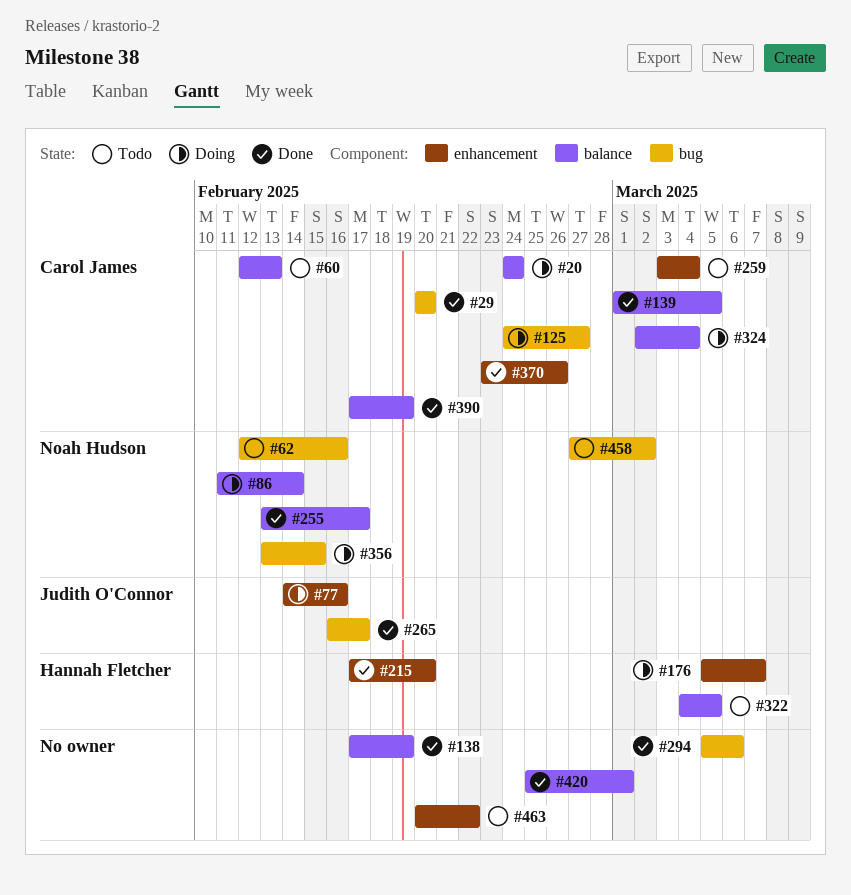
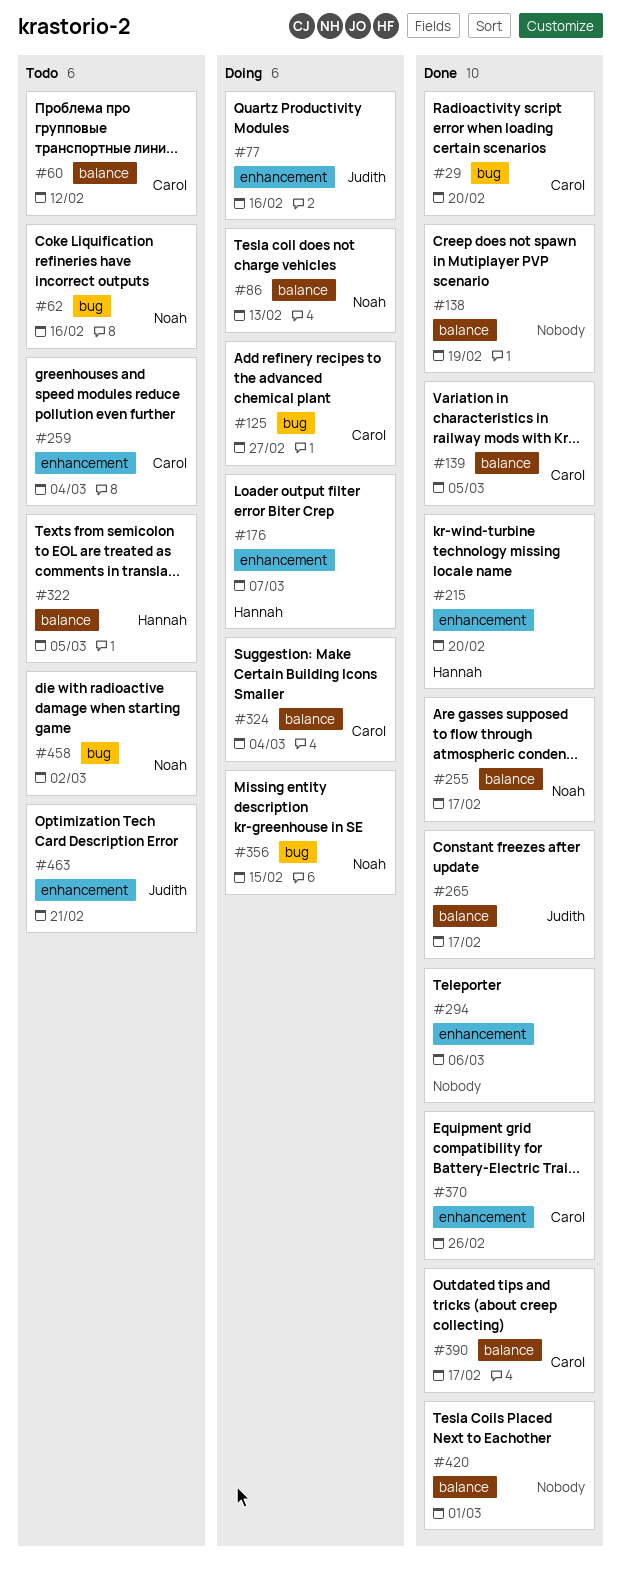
#20: present -> none
#60, due: Feb 13 -> Feb 12
#86, due: Feb 14 -> Feb 13
#265, label: bug -> balance
#294, label: bug -> enhancement
#390, due: Feb 19 -> Feb 17
#463, owner: none -> Judith O'Connor
#463, due: Feb 22 -> Feb 21

